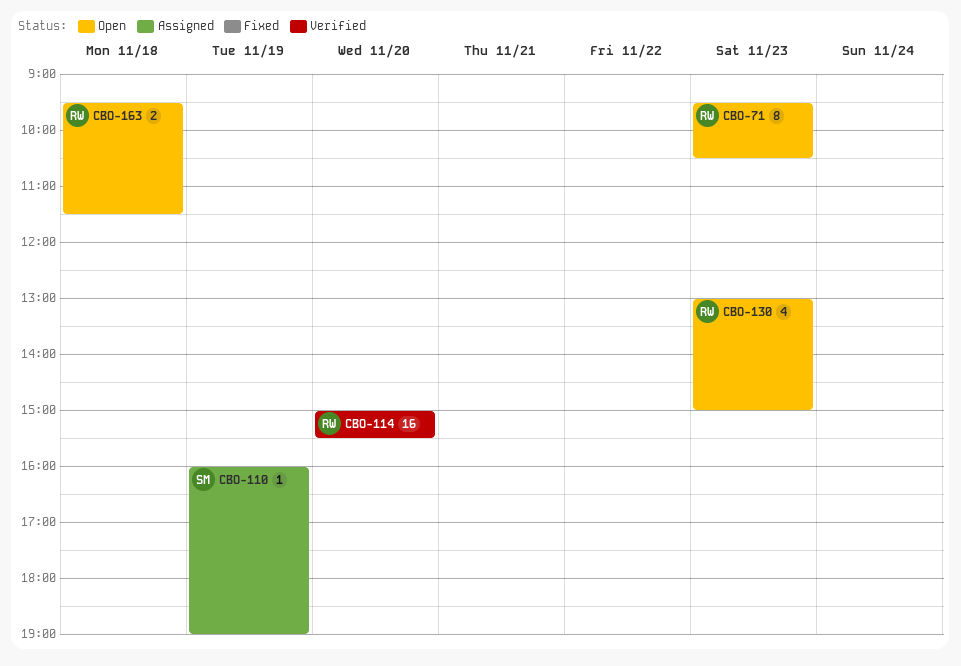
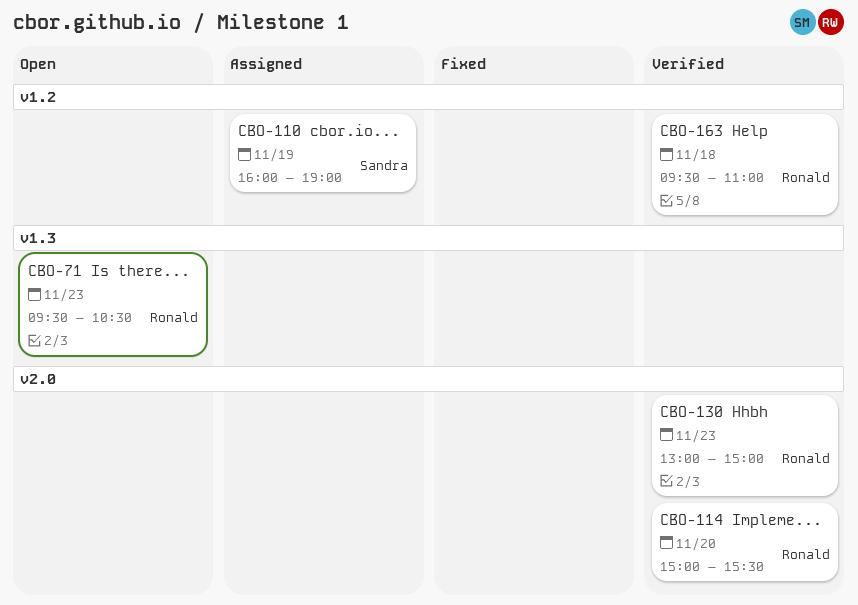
CBO-130, status: Open -> Verified
CBO-163, status: Open -> Verified
CBO-163, ends: 11:30 -> 11:00

